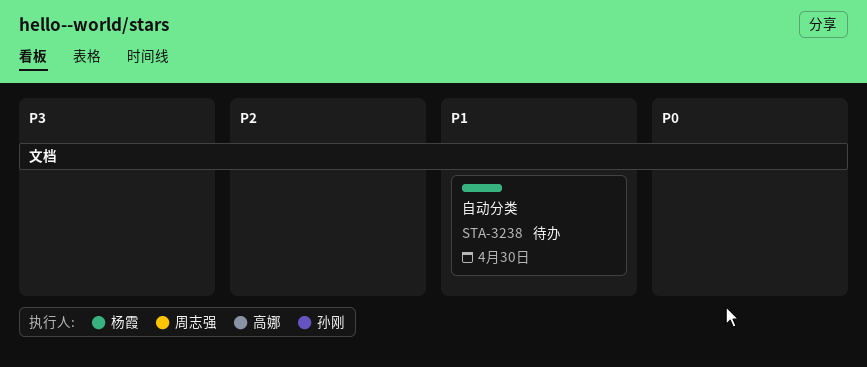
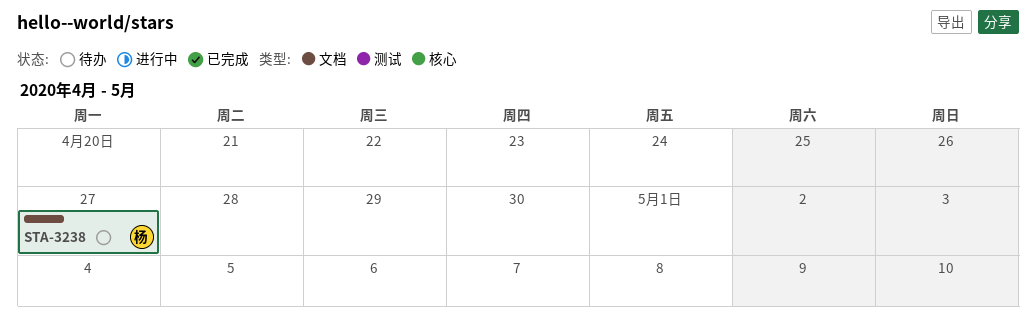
STA-3238, due: Apr 30 -> Apr 27

